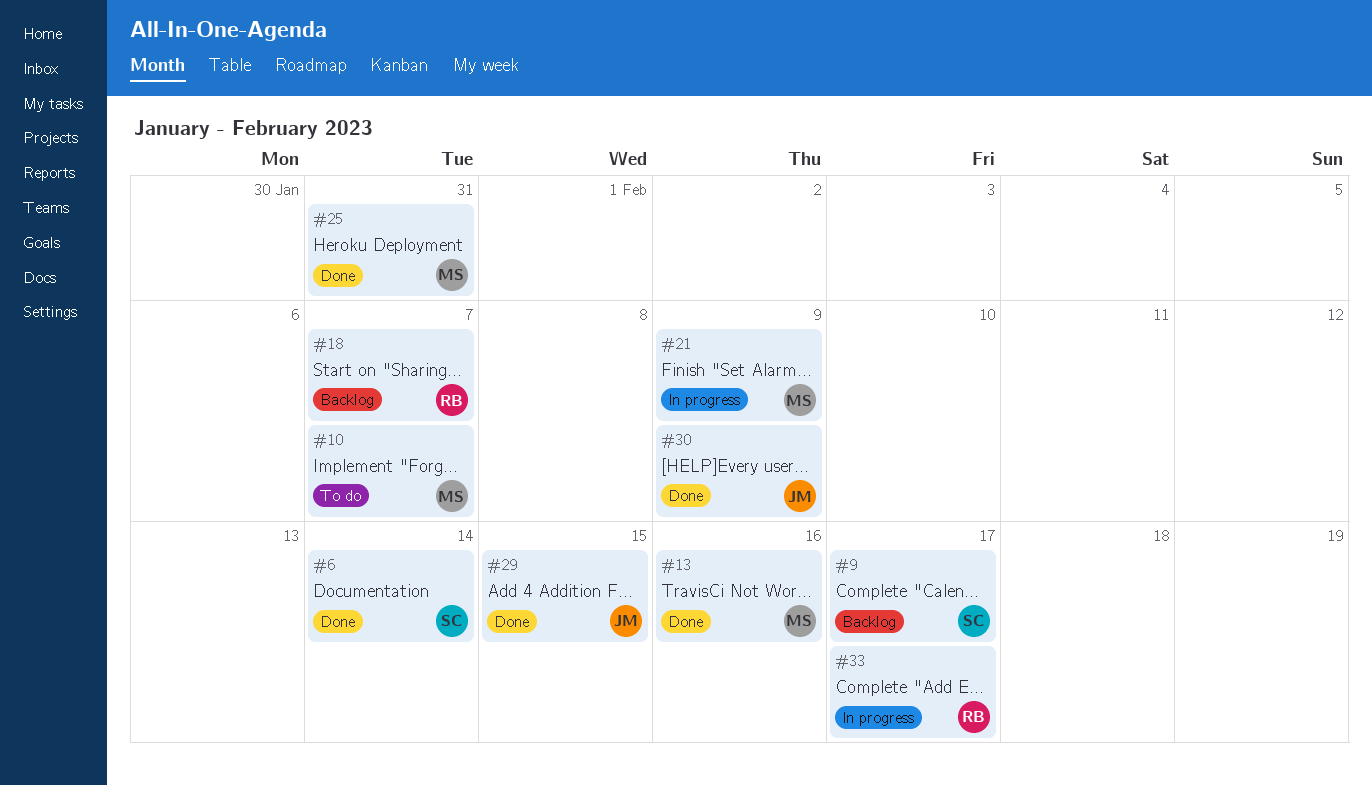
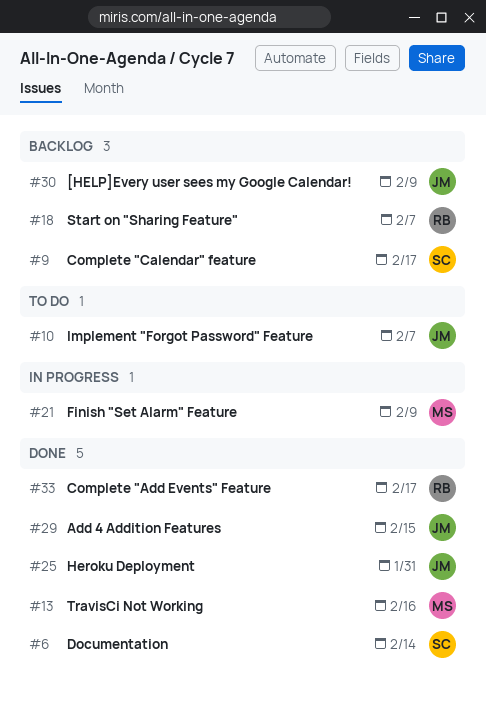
#10, owner: MS -> JM
#25, owner: MS -> JM
#30, status: Done -> Backlog
#33, status: In progress -> Done

